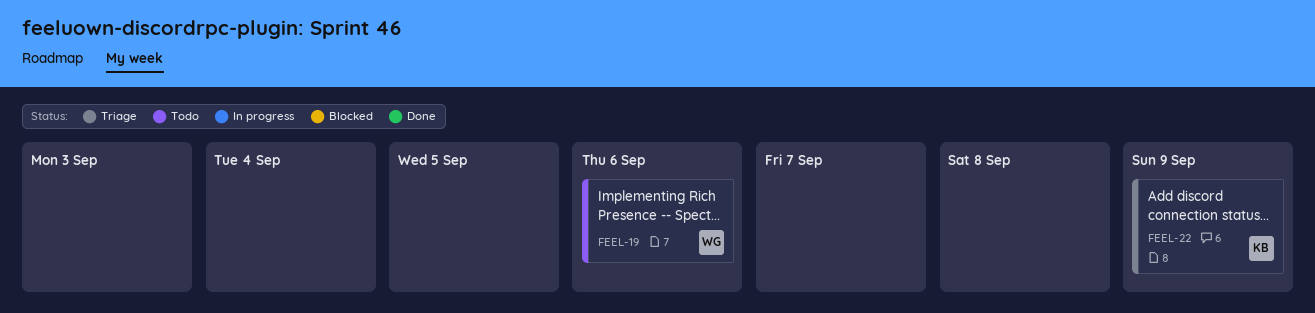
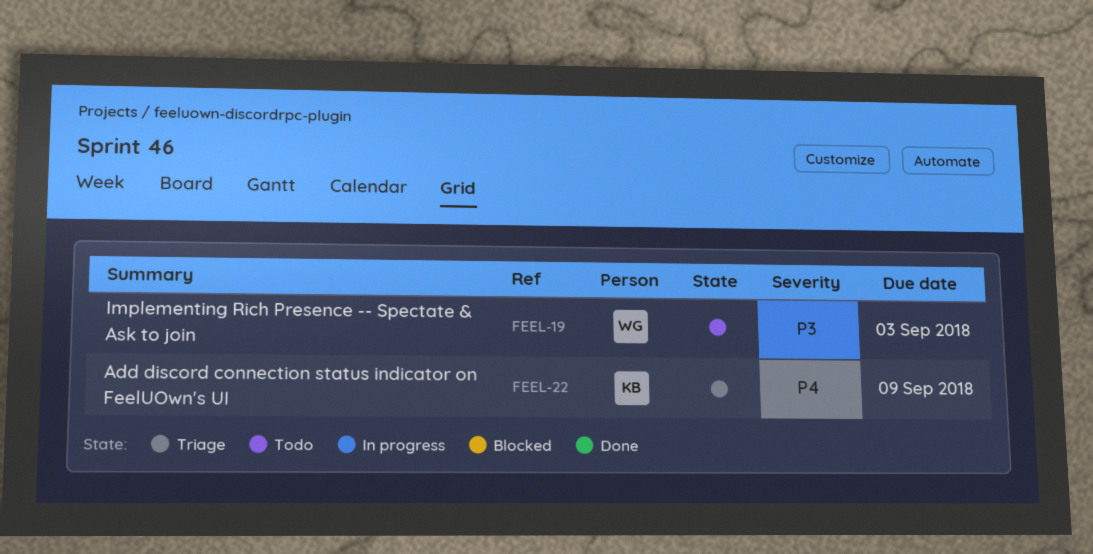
FEEL-19, due: Sep 6 -> Sep 3

